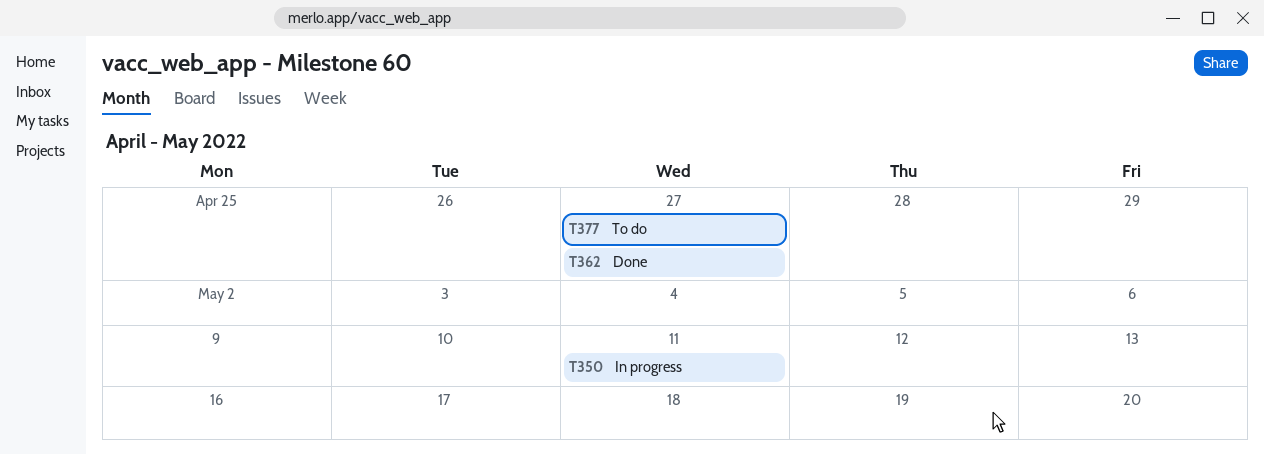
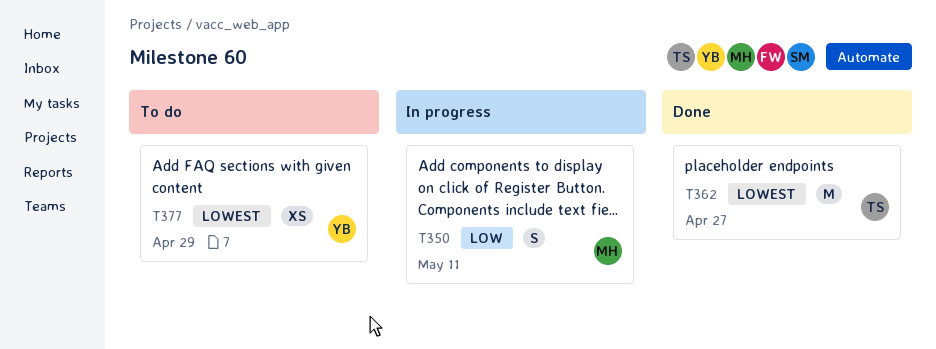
T377, due: Apr 27 -> Apr 29

